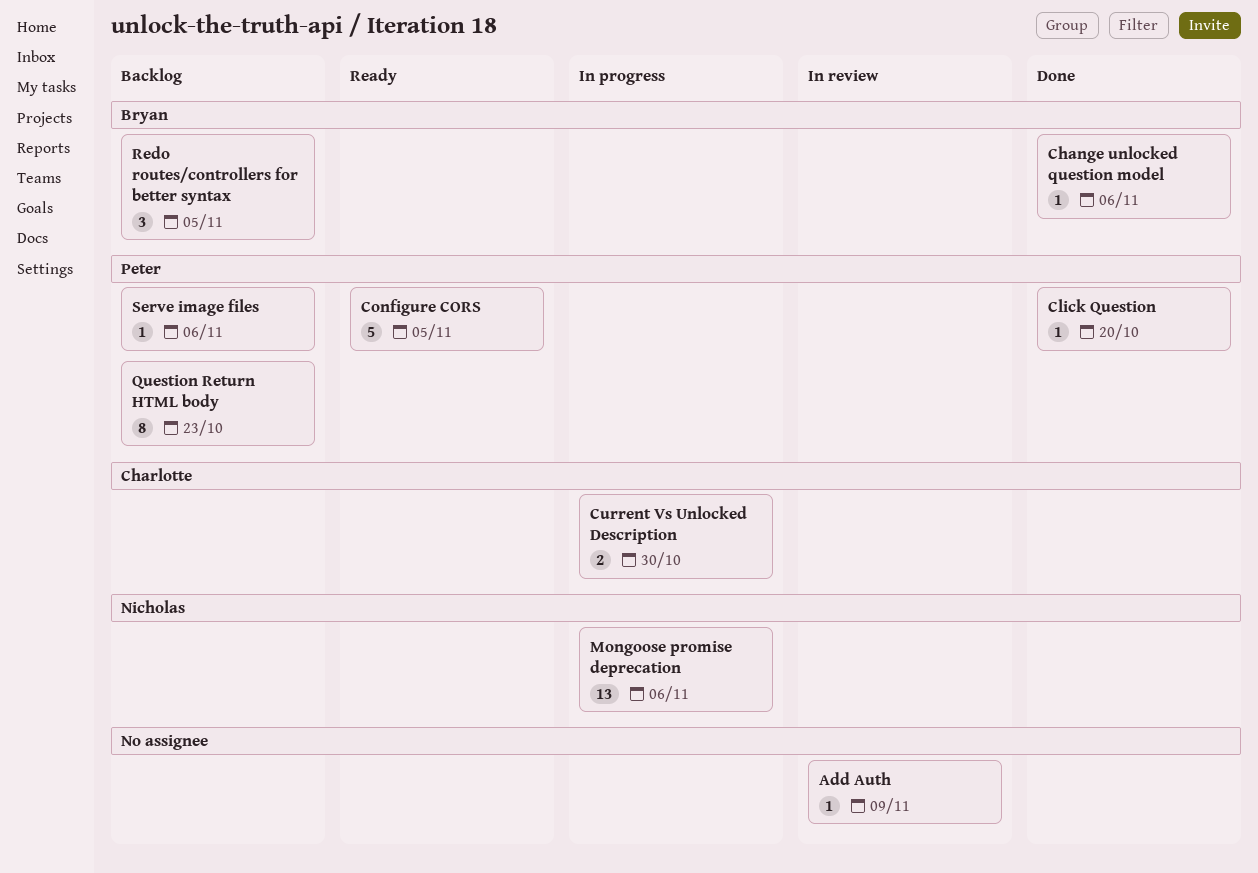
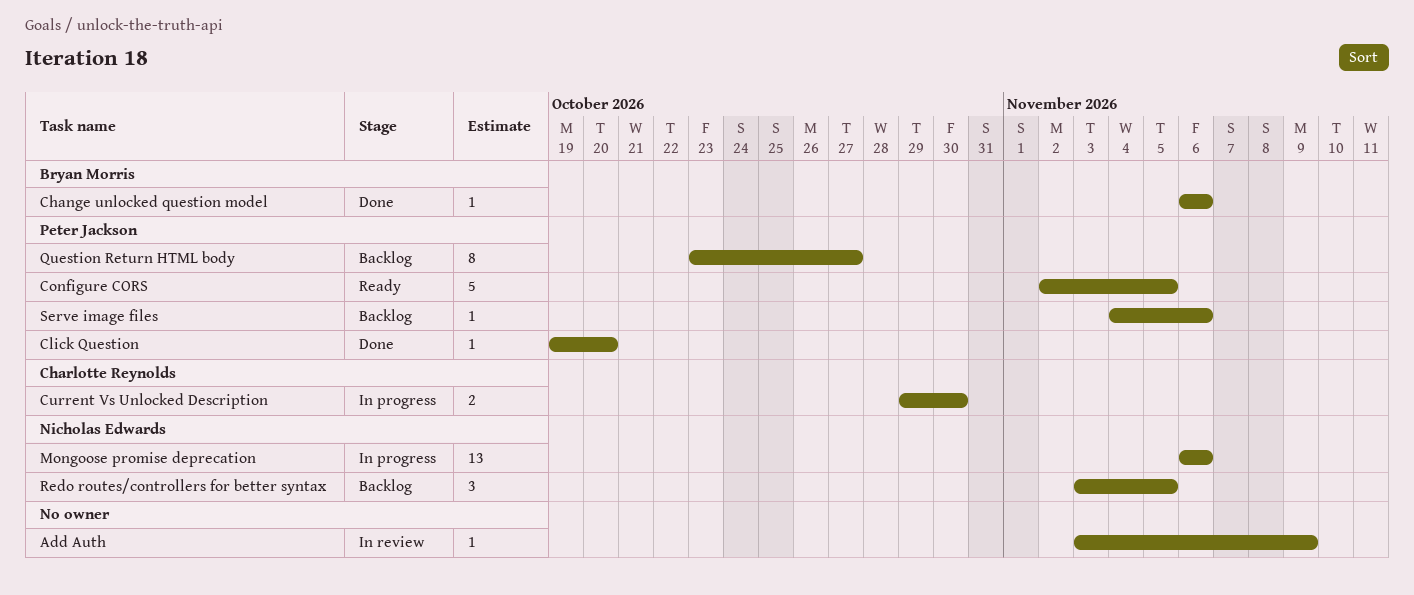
Question Return HTML body, due: Oct 23 -> Oct 27
Redo routes/controllers for better syntax, owner: Bryan Morris -> Nicholas Edwards

